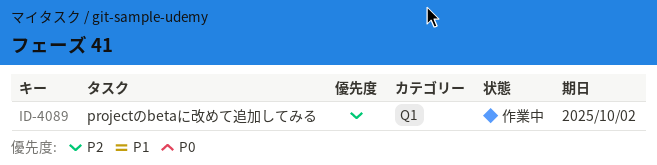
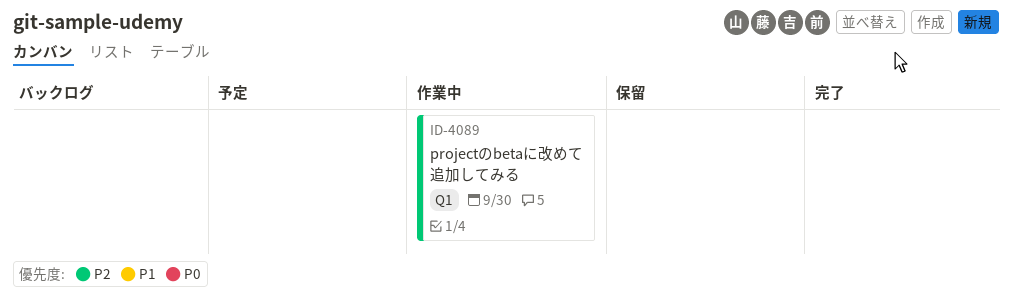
ID-4089, due: Oct 2 -> Sep 30

